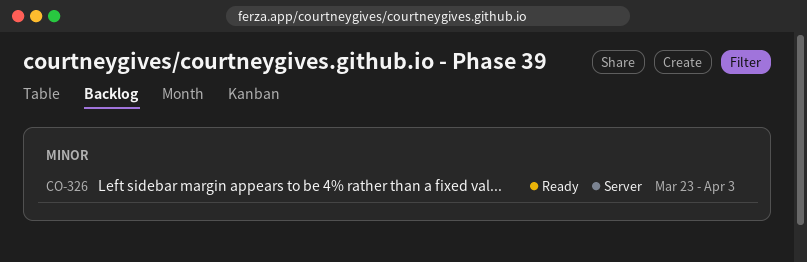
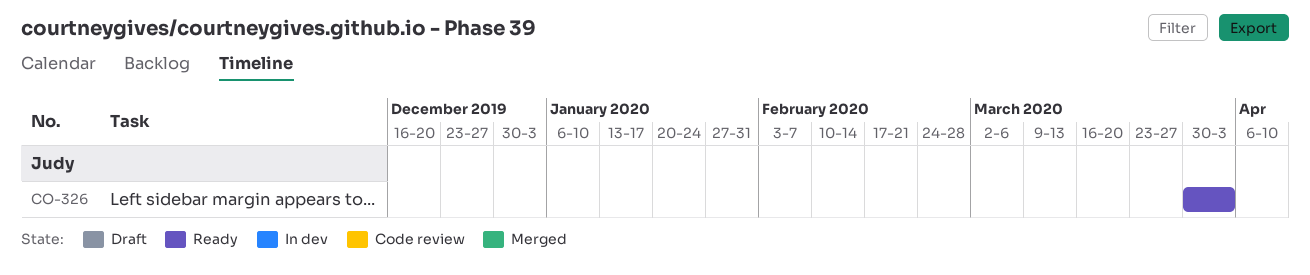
CO-326, start: Mar 23 -> Mar 30

